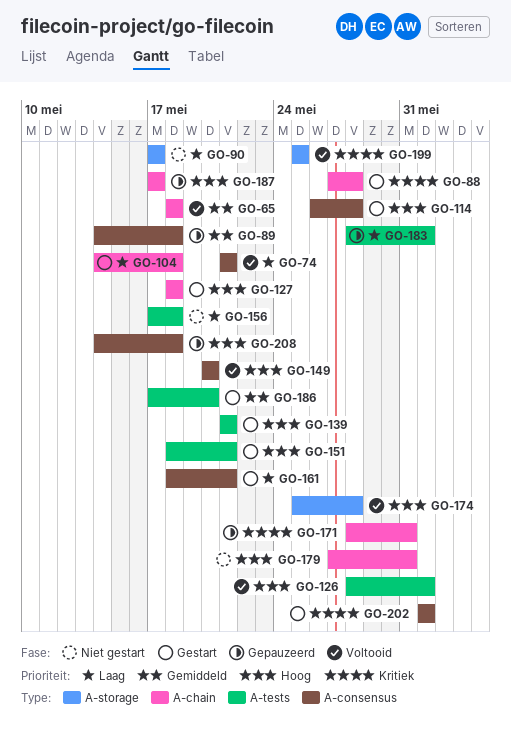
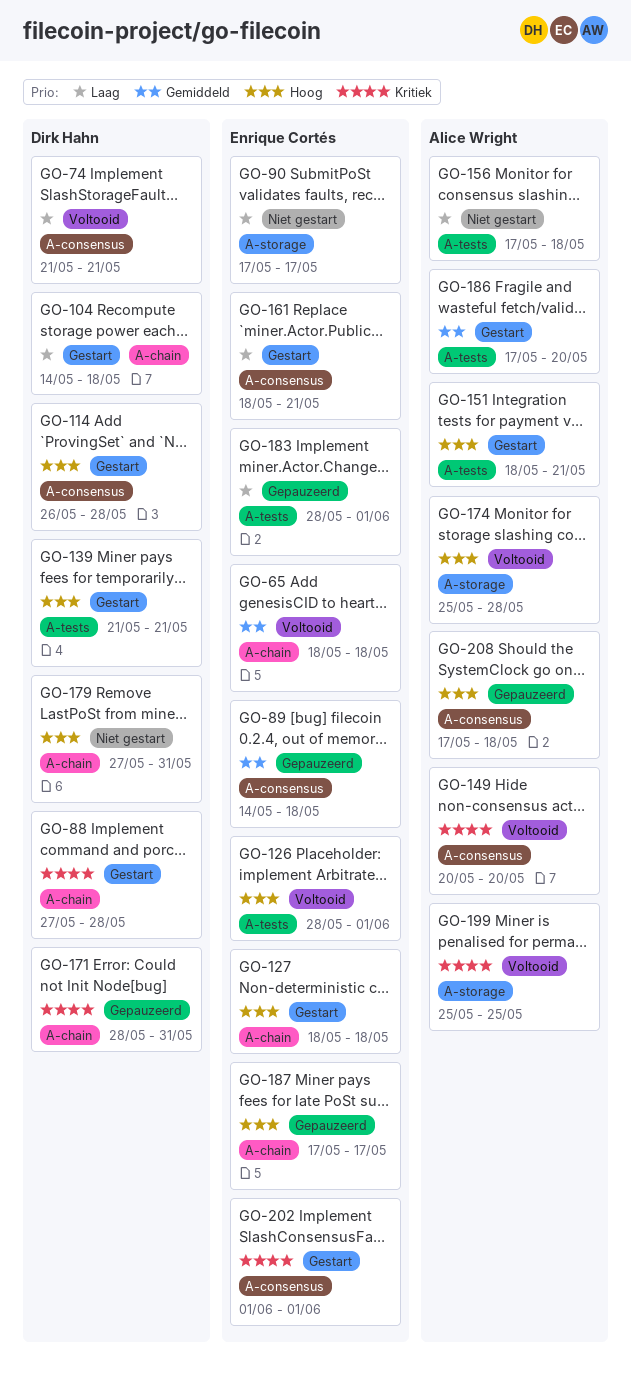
GO-149, priority: Hoog -> Kritiek
GO-208, start: May 14 -> May 17

